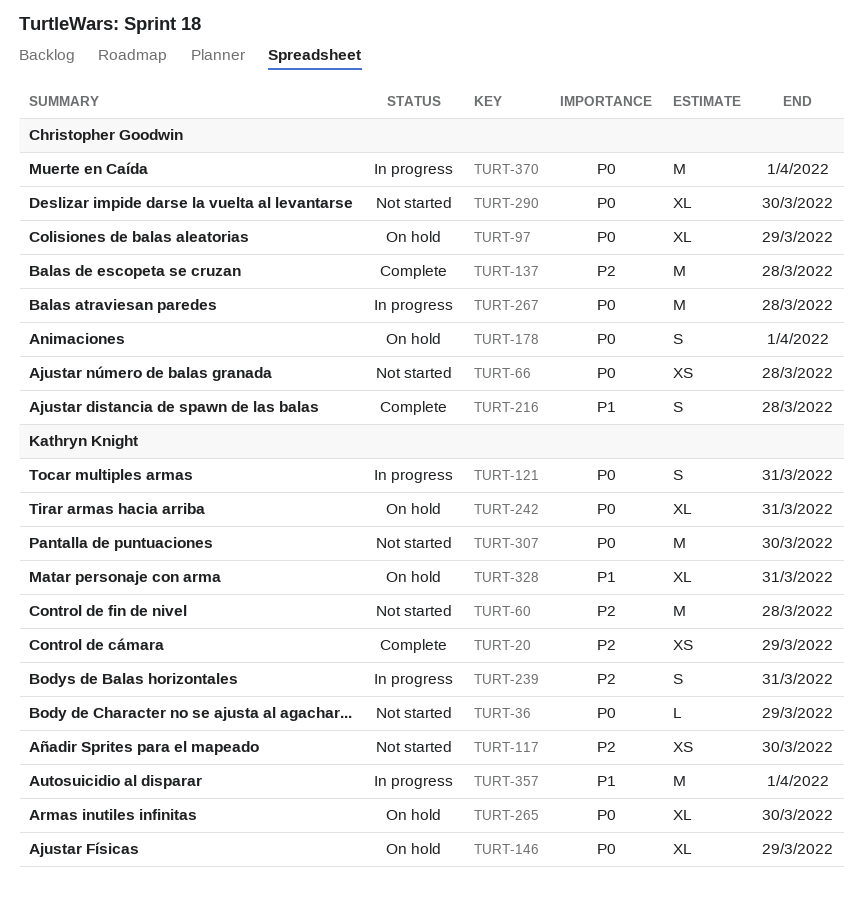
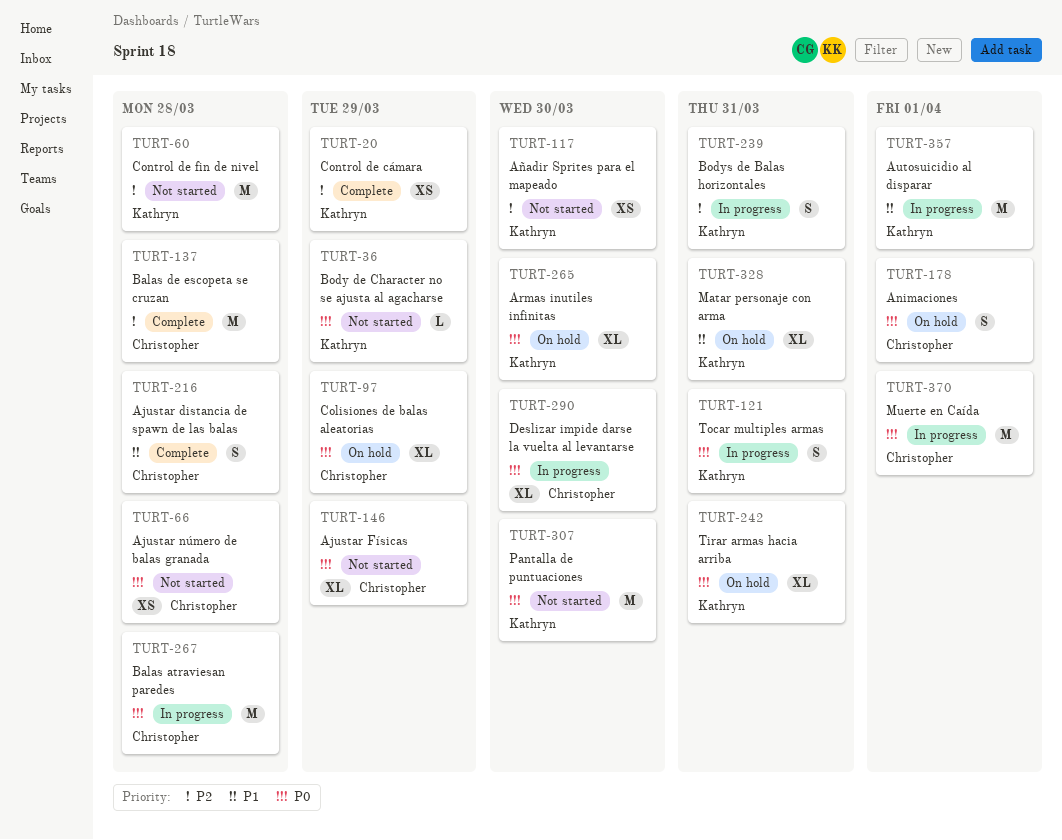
TURT-146, status: On hold -> Not started
TURT-146, owner: Kathryn Knight -> Christopher Goodwin
TURT-290, status: Not started -> In progress

